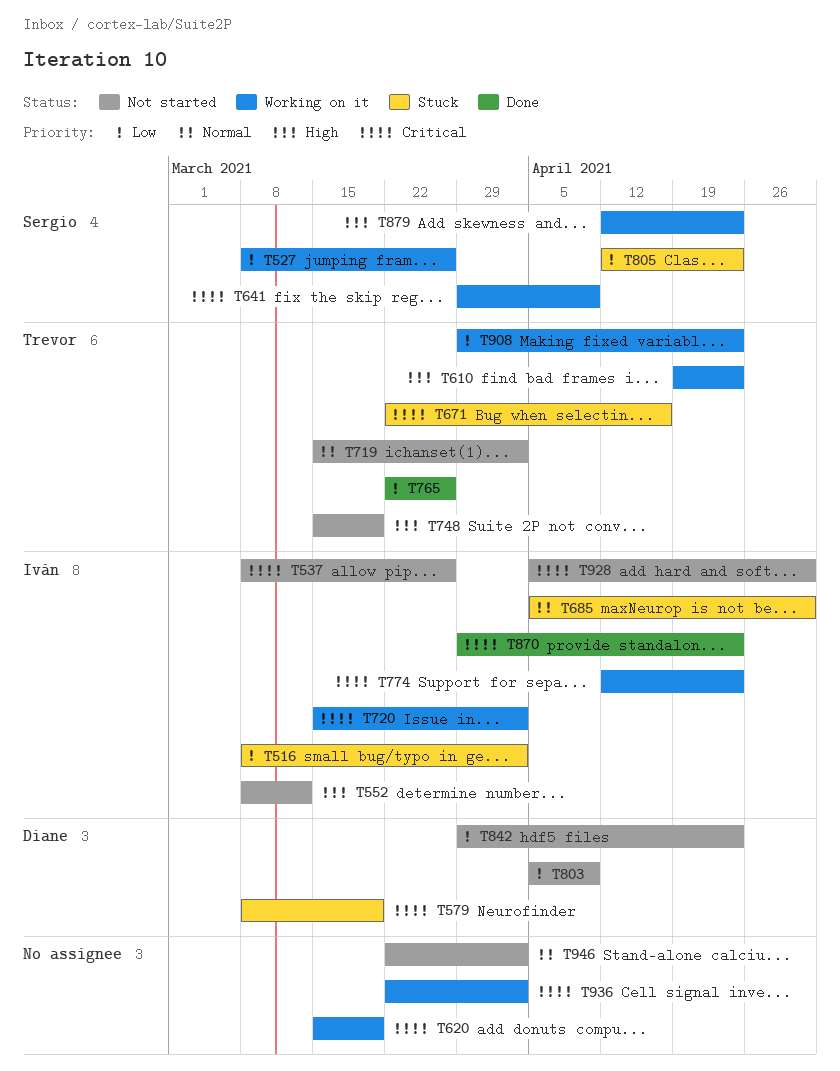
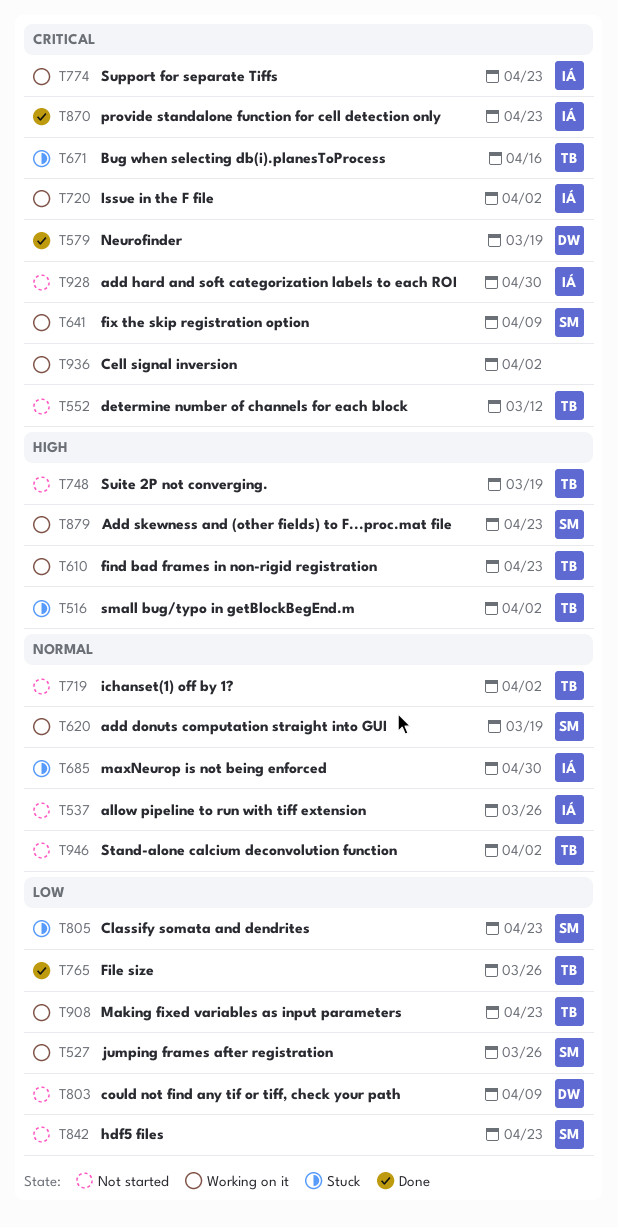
T516, owner: Iván -> Trevor
T516, priority: Low -> High
T537, priority: Critical -> Normal
T552, owner: Iván -> Trevor
T552, priority: High -> Critical
T579, status: Stuck -> Done
T620, owner: none -> Sergio
T620, priority: Critical -> Normal
T842, owner: Diane -> Sergio
T946, owner: none -> Trevor

